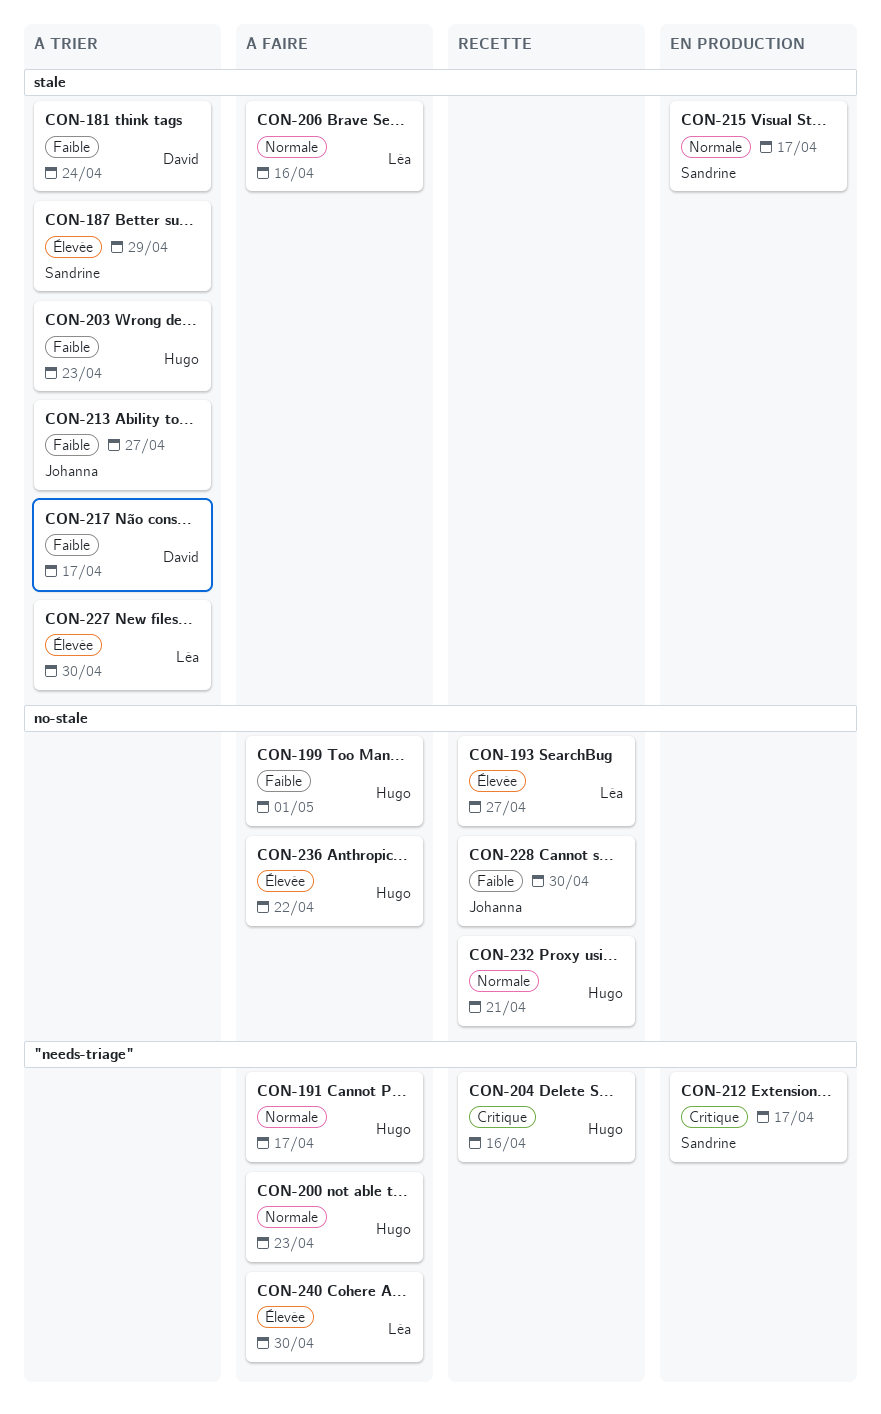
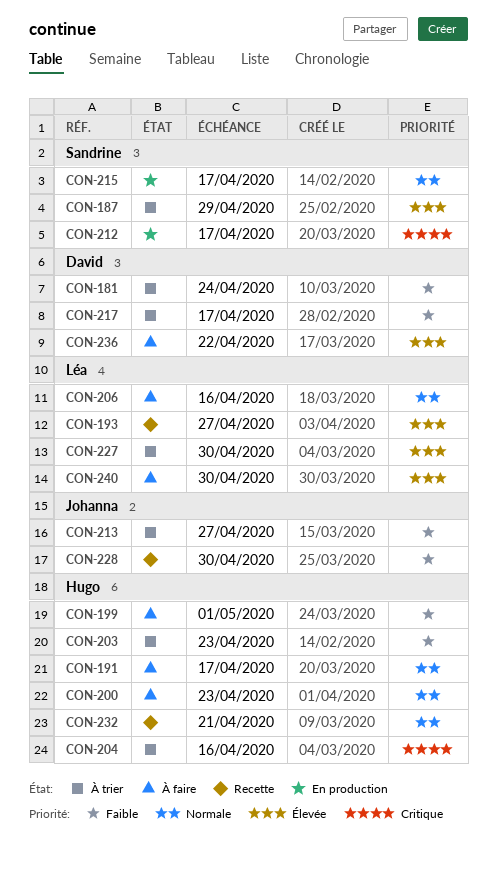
CON-204, status: Recette -> À trier
CON-236, owner: Hugo -> David

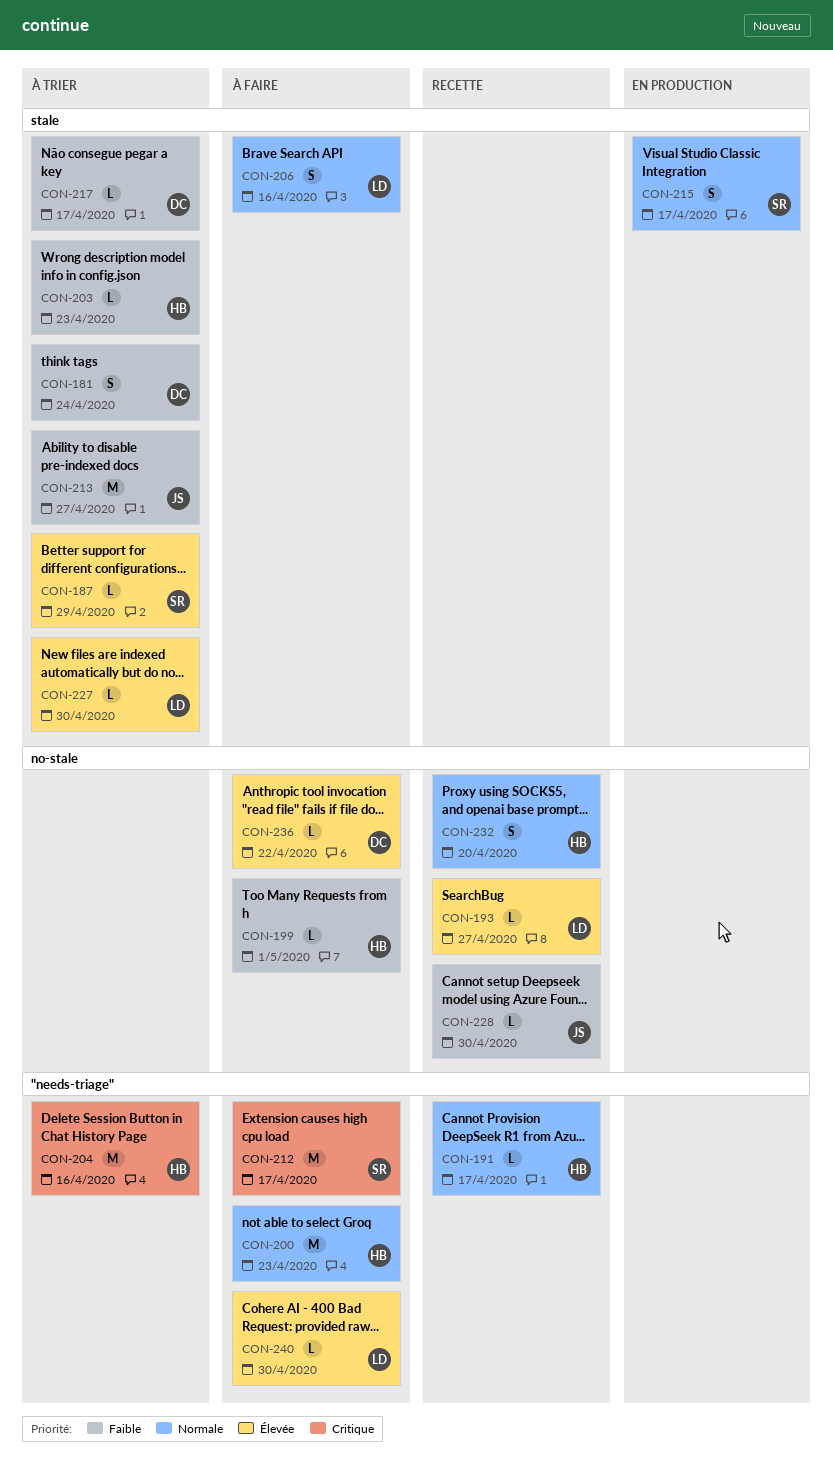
CON-191, status: À faire -> Recette
CON-212, status: En production -> À faire
CON-232, due: Apr 21 -> Apr 20

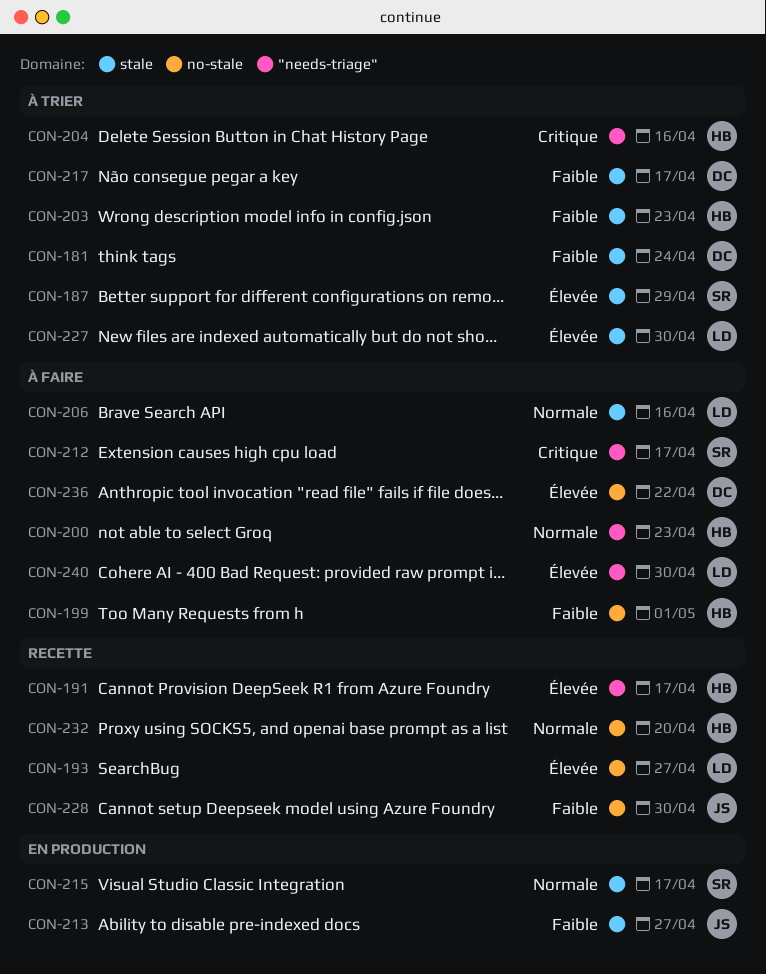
CON-191, priority: Normale -> Élevée
CON-213, status: À trier -> En production

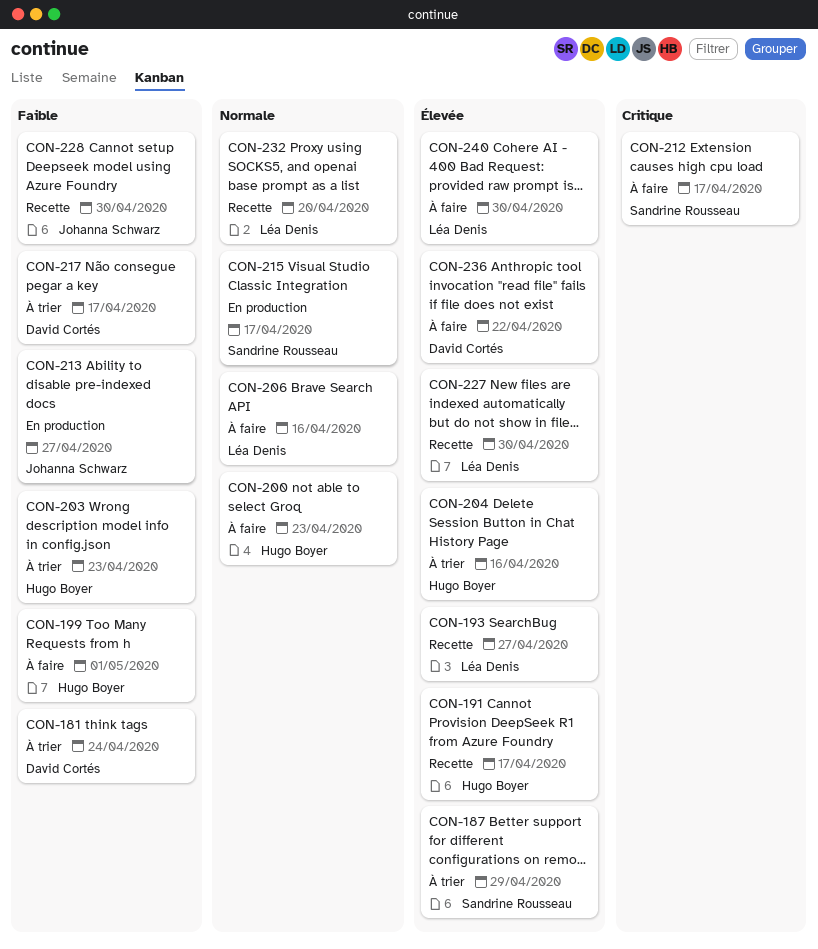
CON-204, priority: Critique -> Élevée
CON-227, status: À trier -> Recette
CON-232, owner: Hugo Boyer -> Léa Denis

